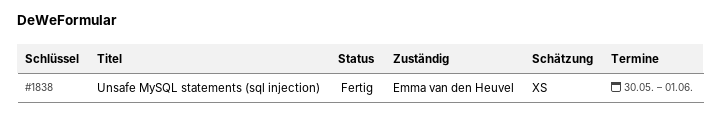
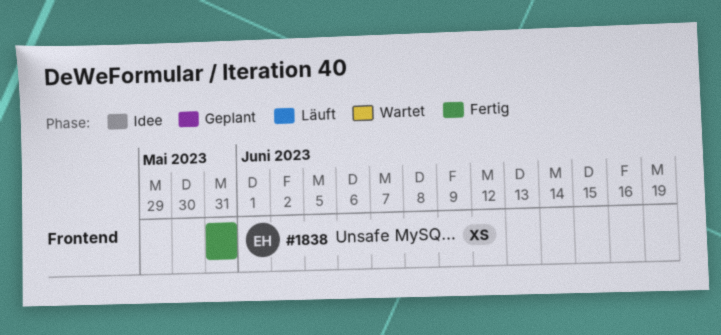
#1838, start: May 30 -> May 31
#1838, due: Jun 1 -> May 31

